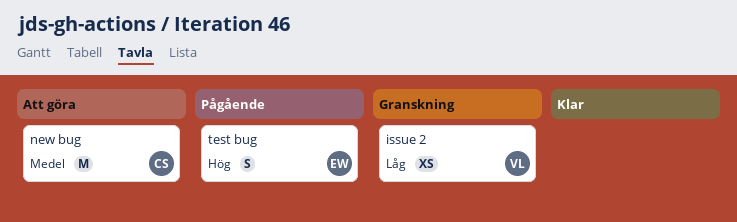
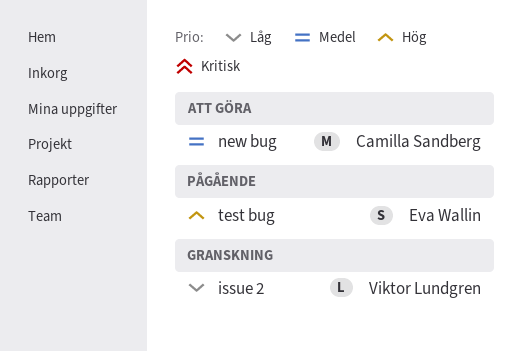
issue 2, estimate: XS -> L

